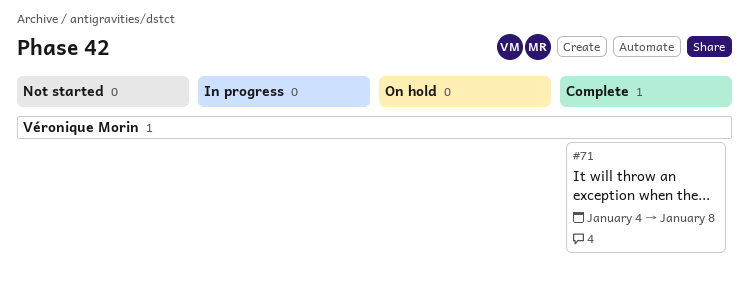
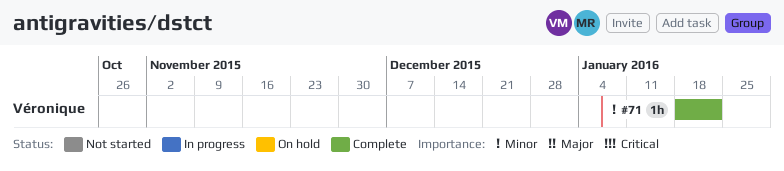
#71, start: Jan 4 -> Jan 18
#71, due: Jan 8 -> Jan 22

